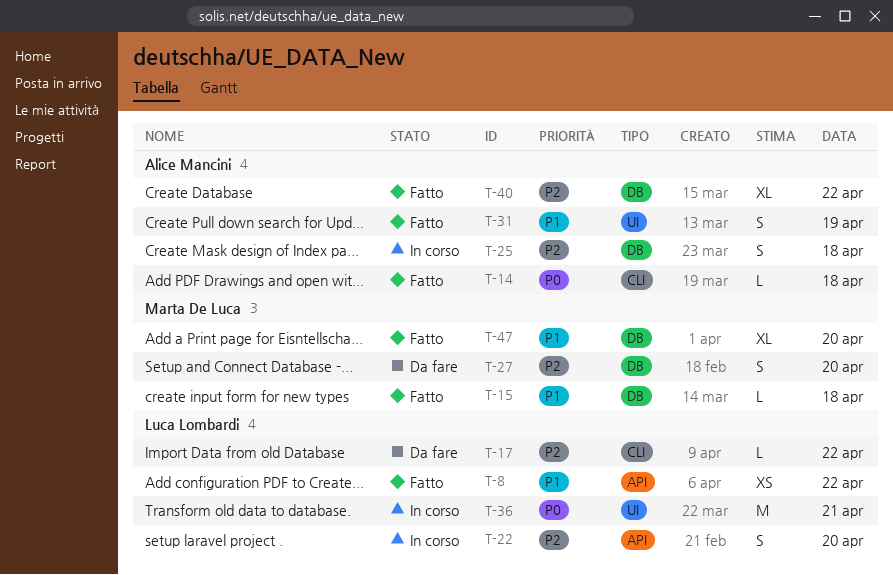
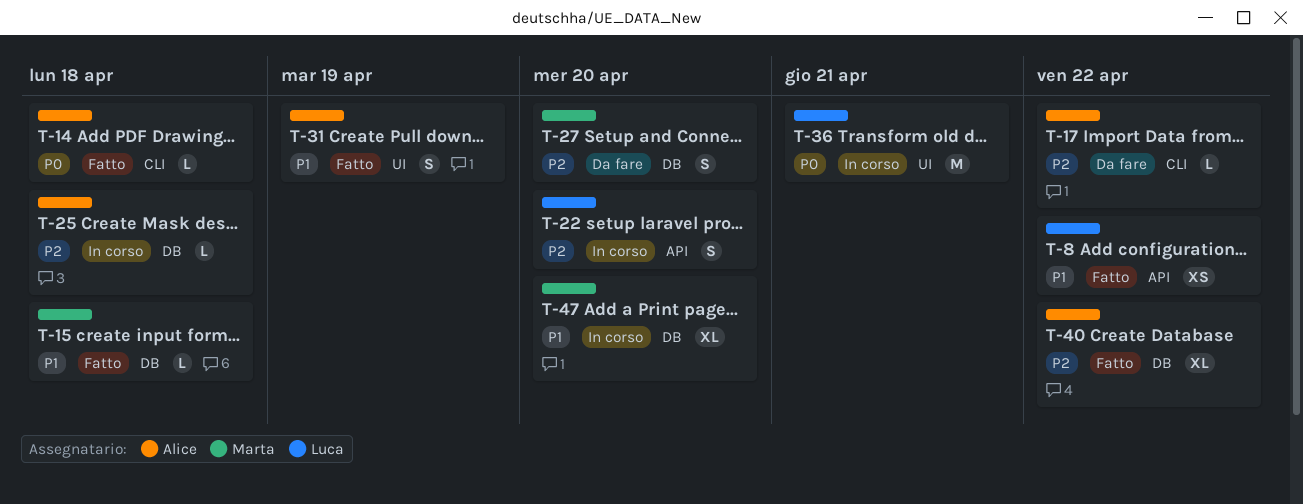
T-17, owner: Luca Lombardi -> Alice Mancini
T-25, estimate: S -> L
T-47, status: Fatto -> In corso

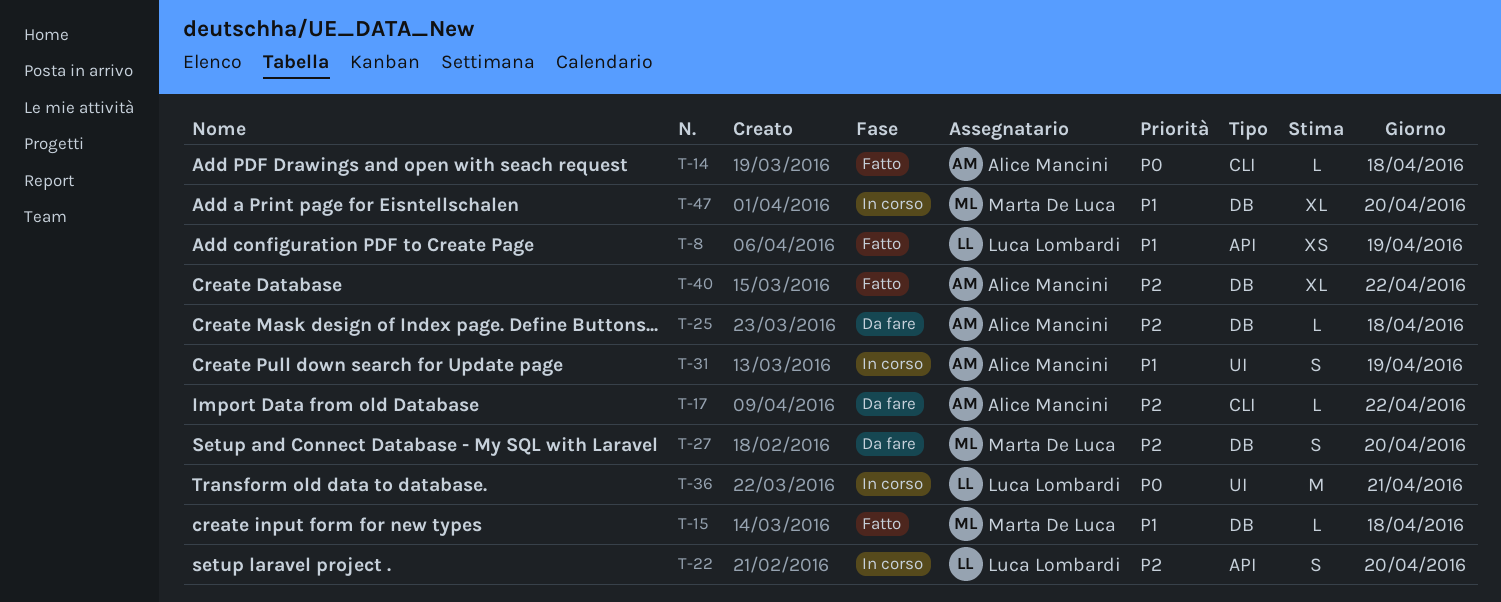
T-8, day: Apr 22 -> Apr 19
T-25, status: In corso -> Da fare
T-31, status: Fatto -> In corso

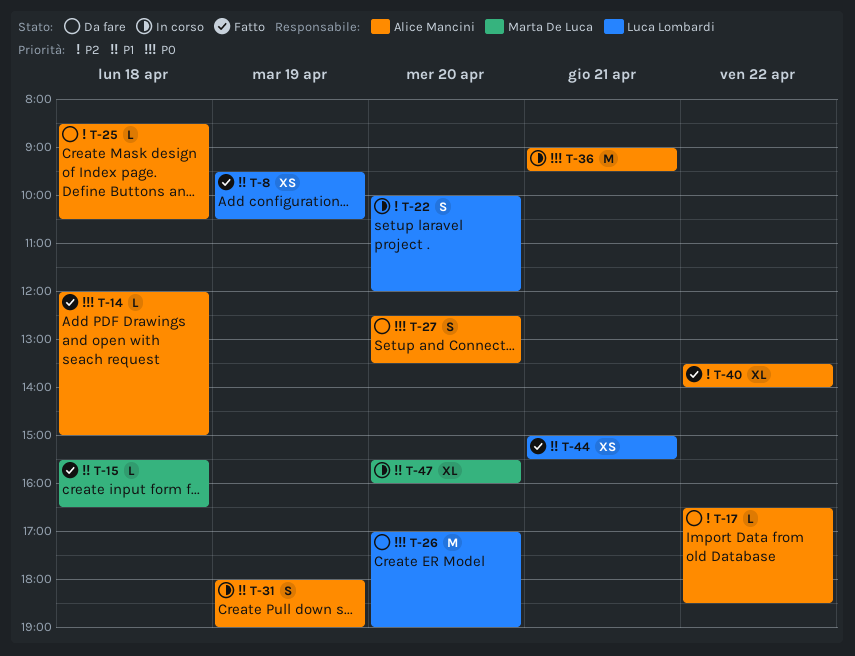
T-26: none -> present
T-27, owner: Marta De Luca -> Alice Mancini
T-27, priority: P2 -> P0
T-36, owner: Luca Lombardi -> Alice Mancini
T-44: none -> present

